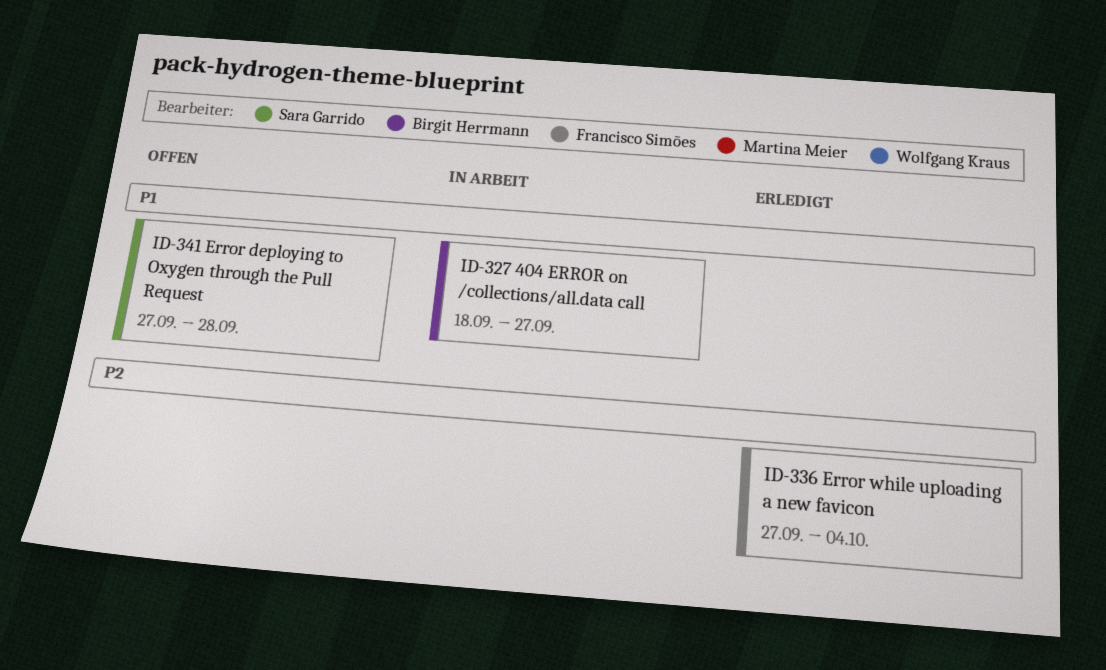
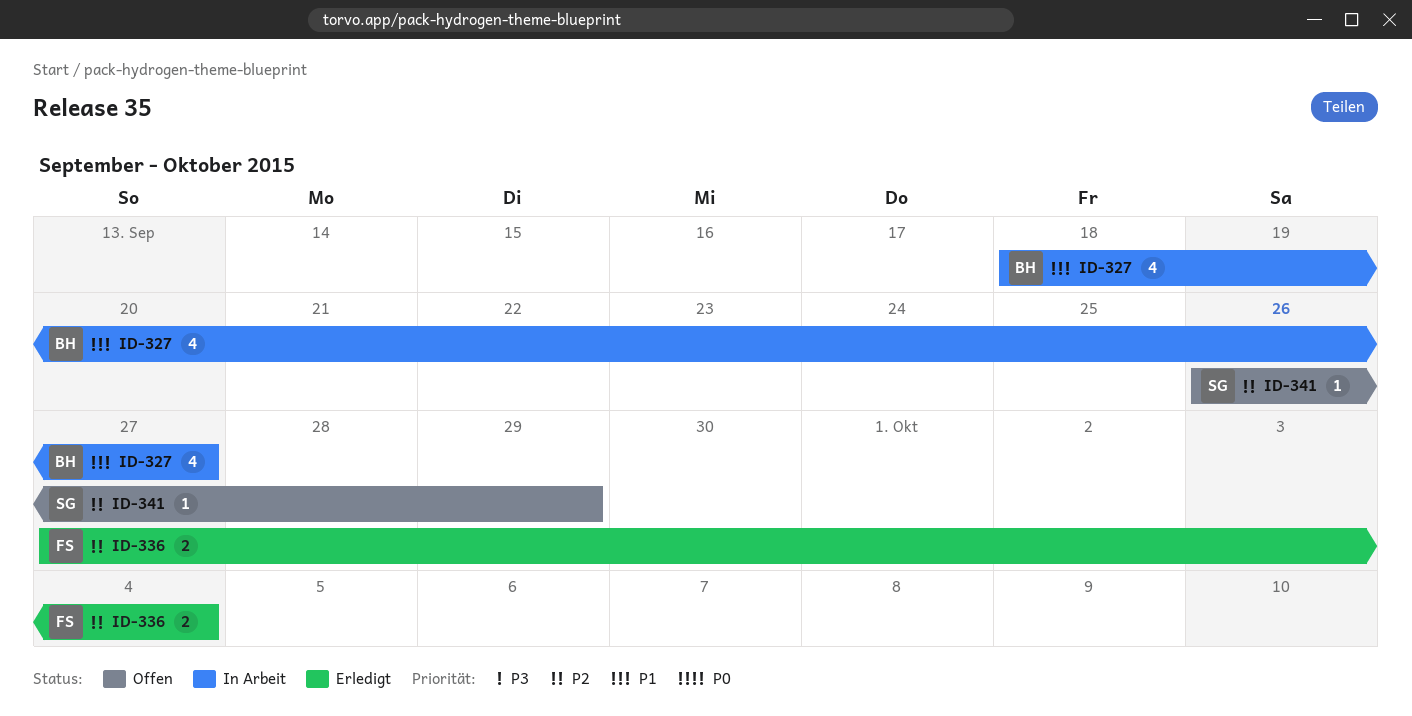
ID-341, priority: P1 -> P2
ID-341, start: Sep 27 -> Sep 26
ID-341, due: Sep 28 -> Sep 29

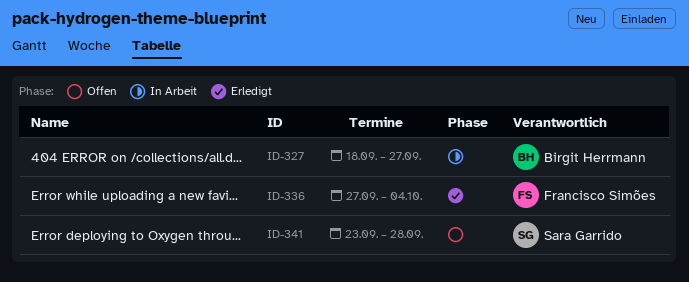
ID-341, start: Sep 26 -> Sep 23
ID-341, due: Sep 29 -> Sep 28

